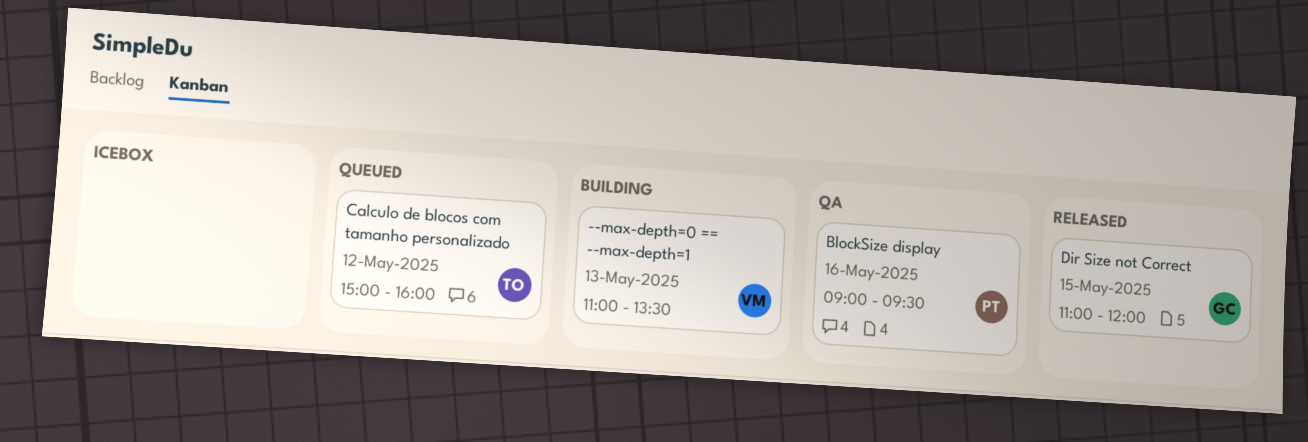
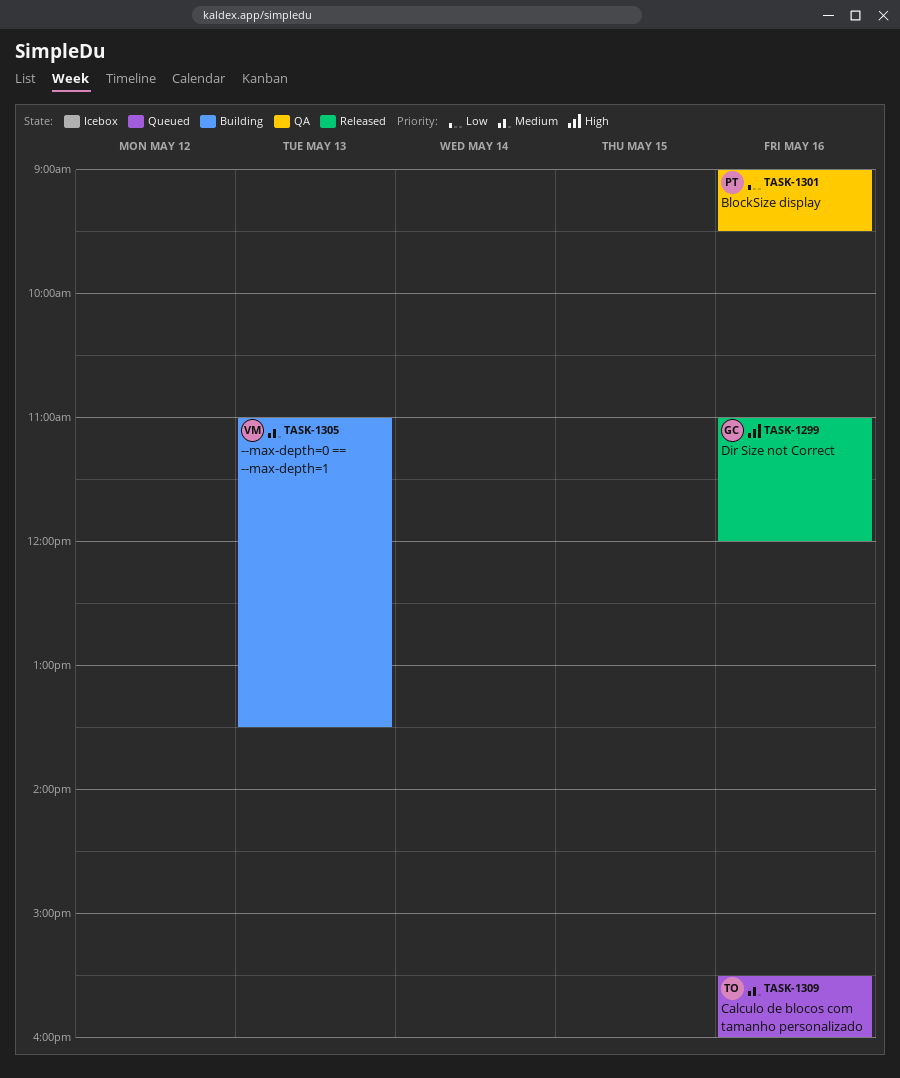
Calculo de blocos com tamanho personalizado, day: May 12 -> May 16
Calculo de blocos com tamanho personalizado, begins: 15:00 -> 15:30
Dir Size not Correct, day: May 15 -> May 16

